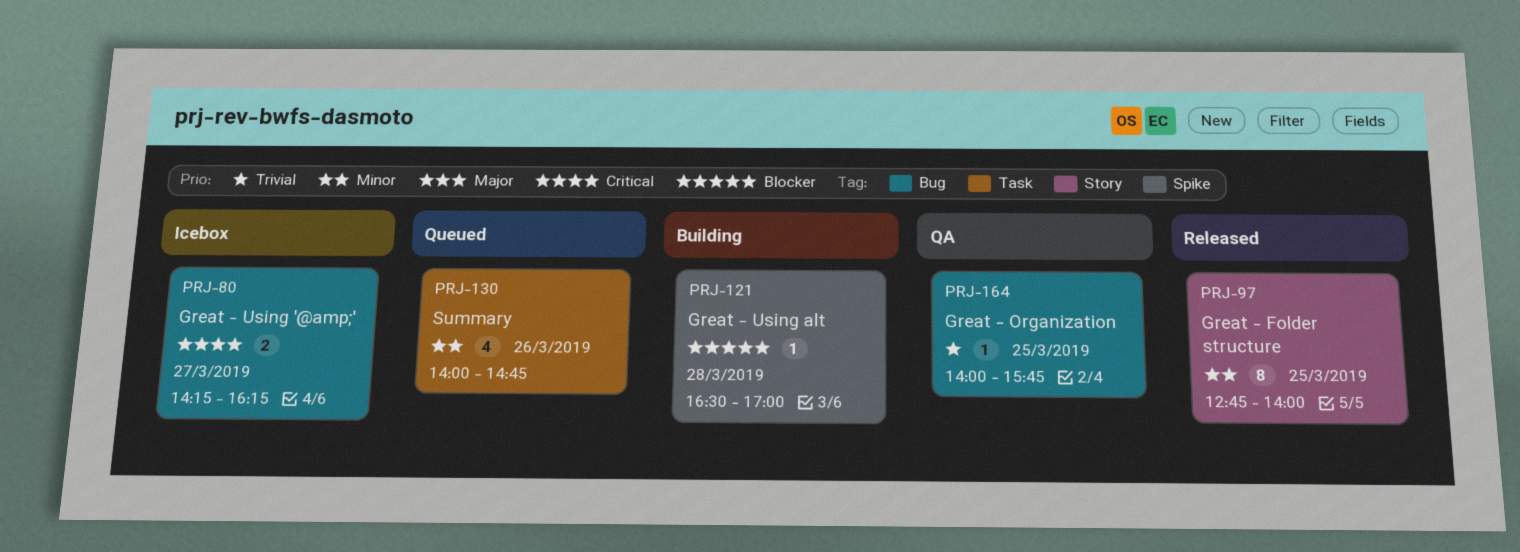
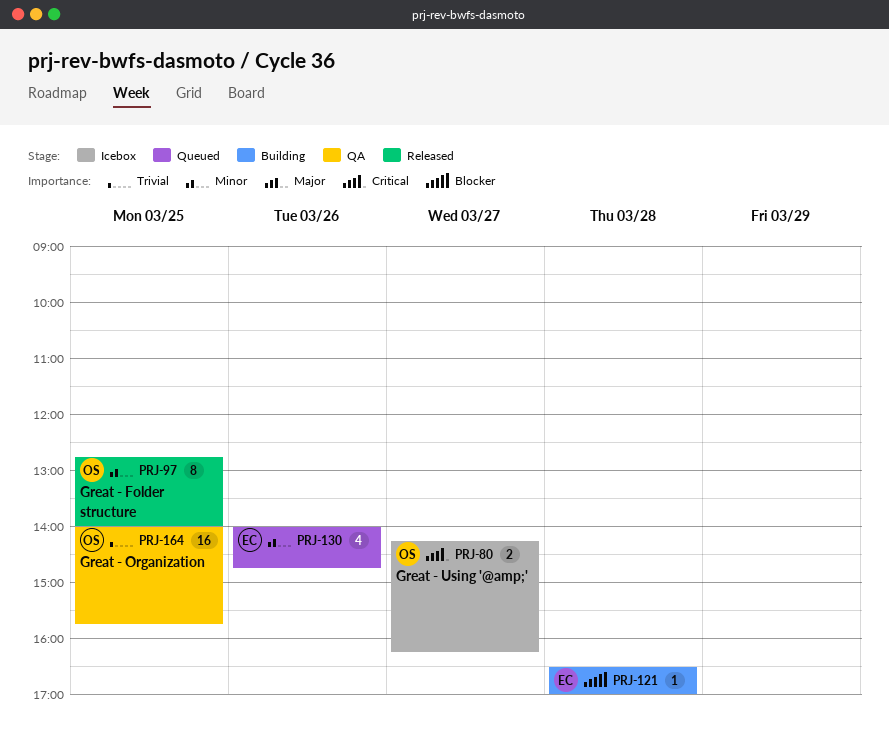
PRJ-164, estimate: 1 -> 16

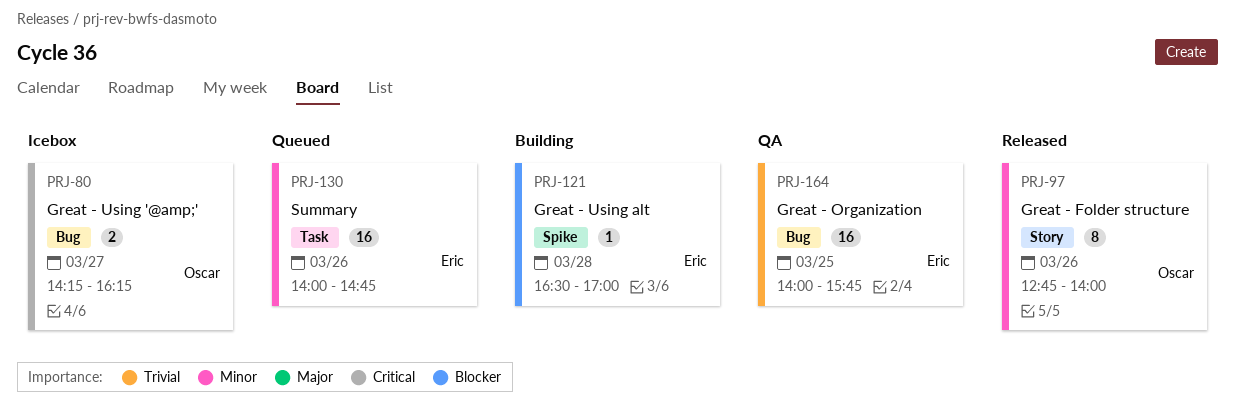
PRJ-97, day: Mar 25 -> Mar 26
PRJ-130, estimate: 4 -> 16
PRJ-164, owner: Oscar -> Eric

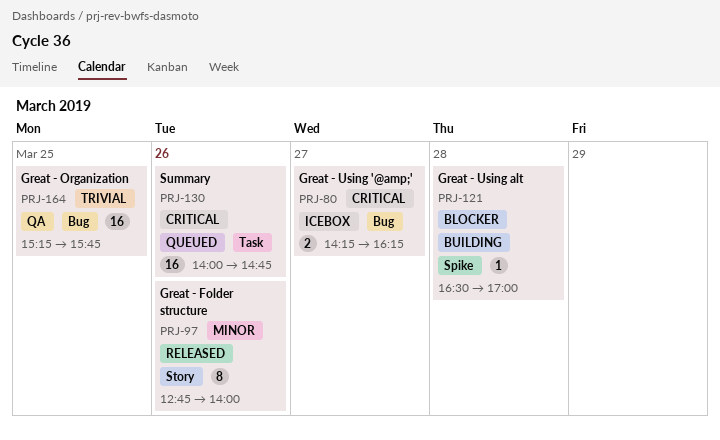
PRJ-130, priority: Minor -> Critical
PRJ-164, begins: 14:00 -> 15:15

